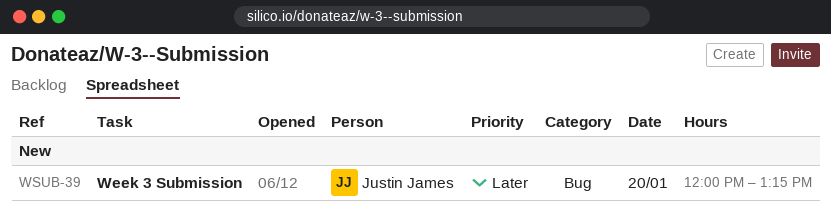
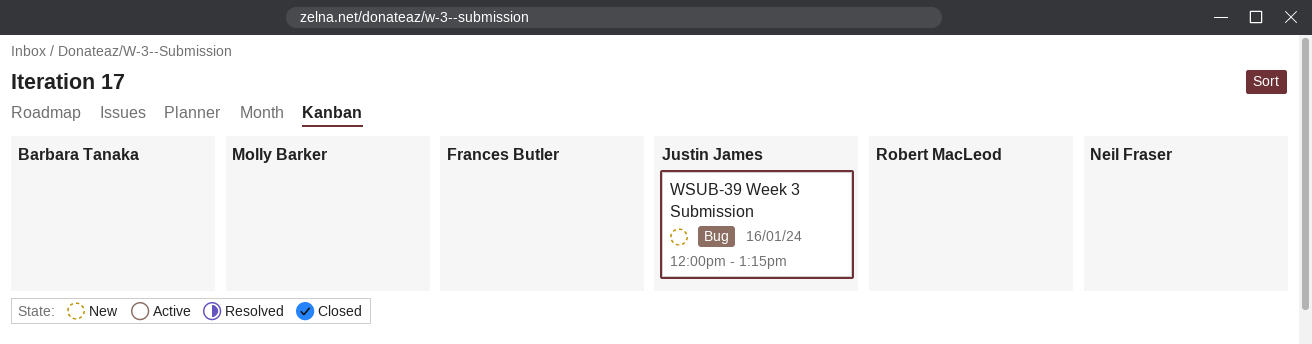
WSUB-39, day: Jan 20 -> Jan 16

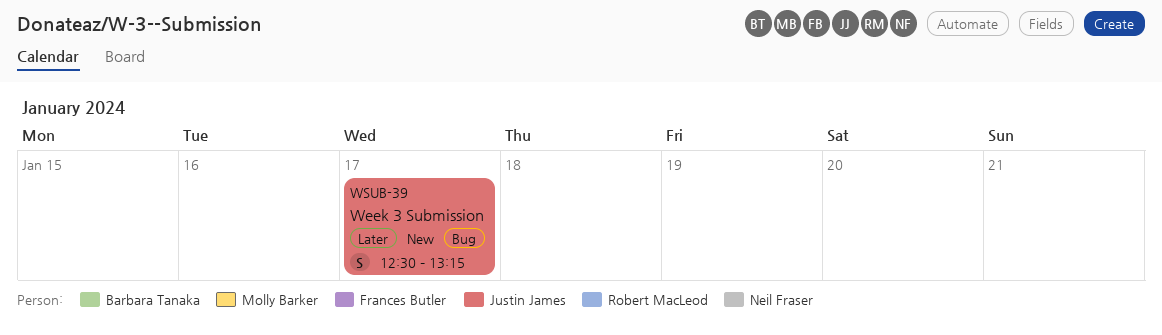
WSUB-39, day: Jan 16 -> Jan 17
WSUB-39, begins: 12:00 -> 12:30

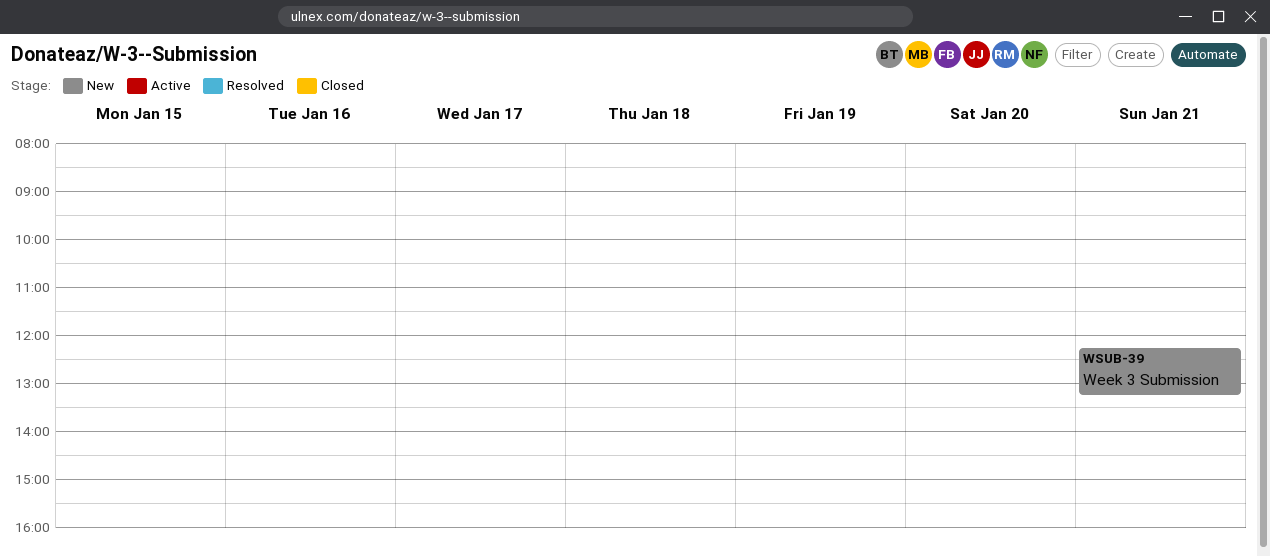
WSUB-39, day: Jan 17 -> Jan 21
WSUB-39, begins: 12:30 -> 12:15

